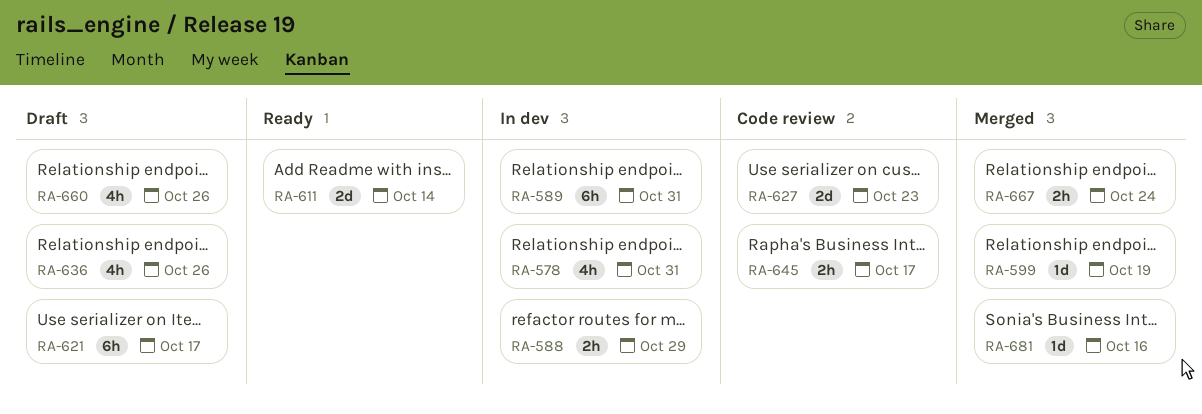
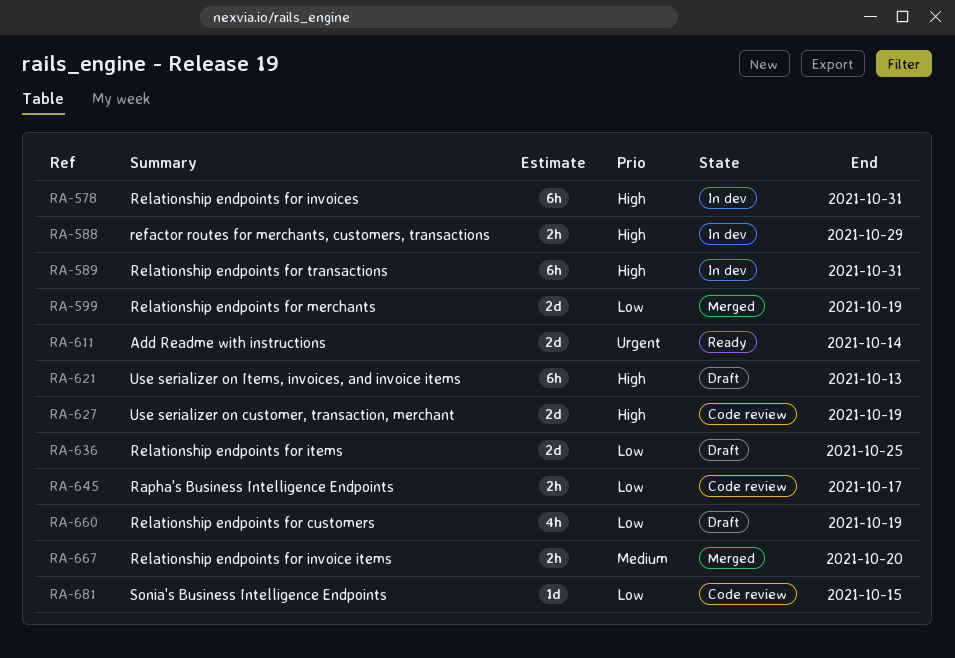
RA-578, estimate: 4h -> 6h
RA-599, estimate: 1d -> 2d
RA-621, due: Oct 17 -> Oct 13
RA-627, due: Oct 23 -> Oct 19
RA-636, estimate: 4h -> 2d
RA-636, due: Oct 26 -> Oct 25
RA-660, due: Oct 26 -> Oct 19
RA-667, due: Oct 24 -> Oct 20
RA-681, status: Merged -> Code review
RA-681, due: Oct 16 -> Oct 15

